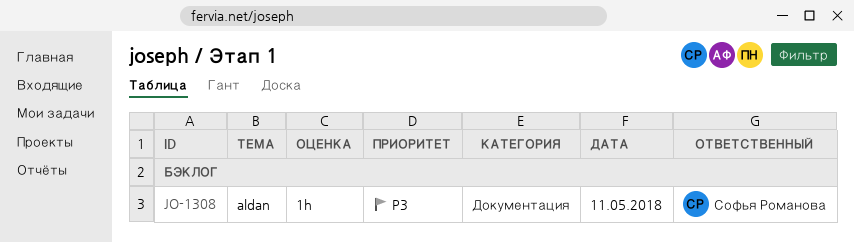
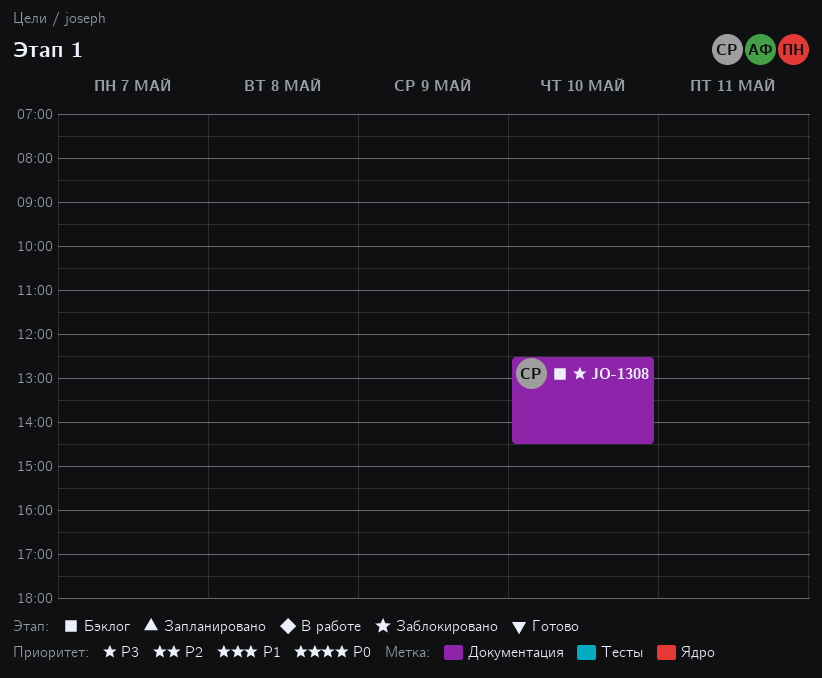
JO-1308, day: May 11 -> May 10

